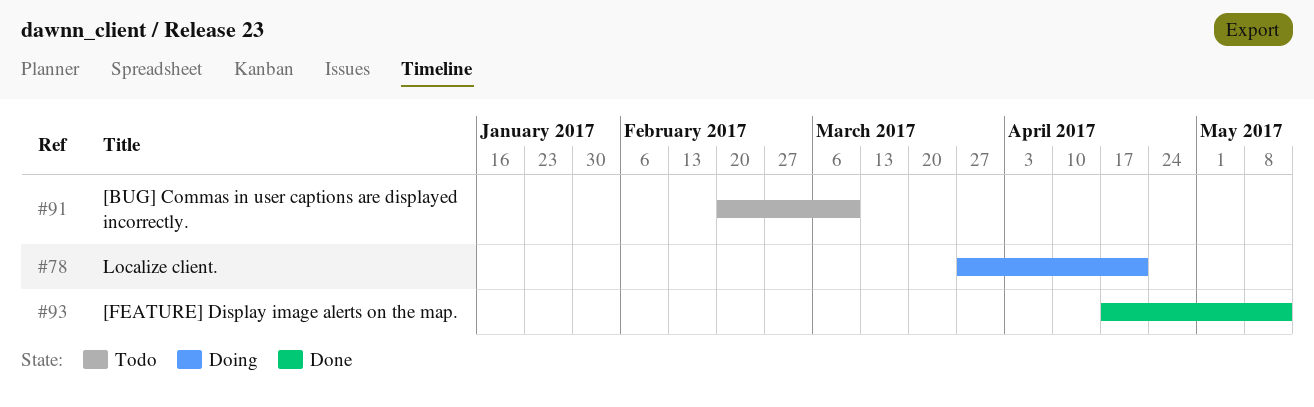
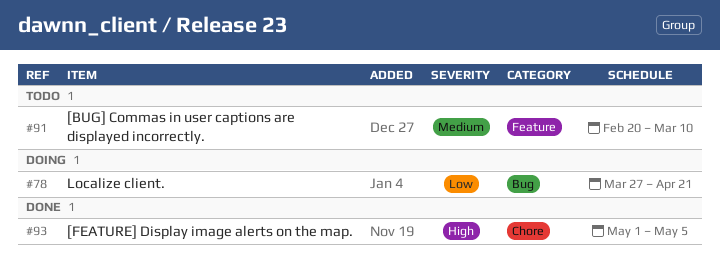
#93, start: Apr 17 -> May 1
#93, due: May 12 -> May 5

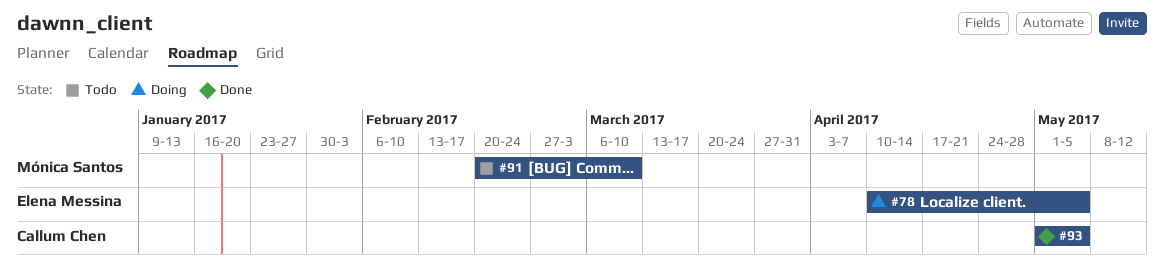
#78, start: Mar 27 -> Apr 10
#78, due: Apr 21 -> May 5

